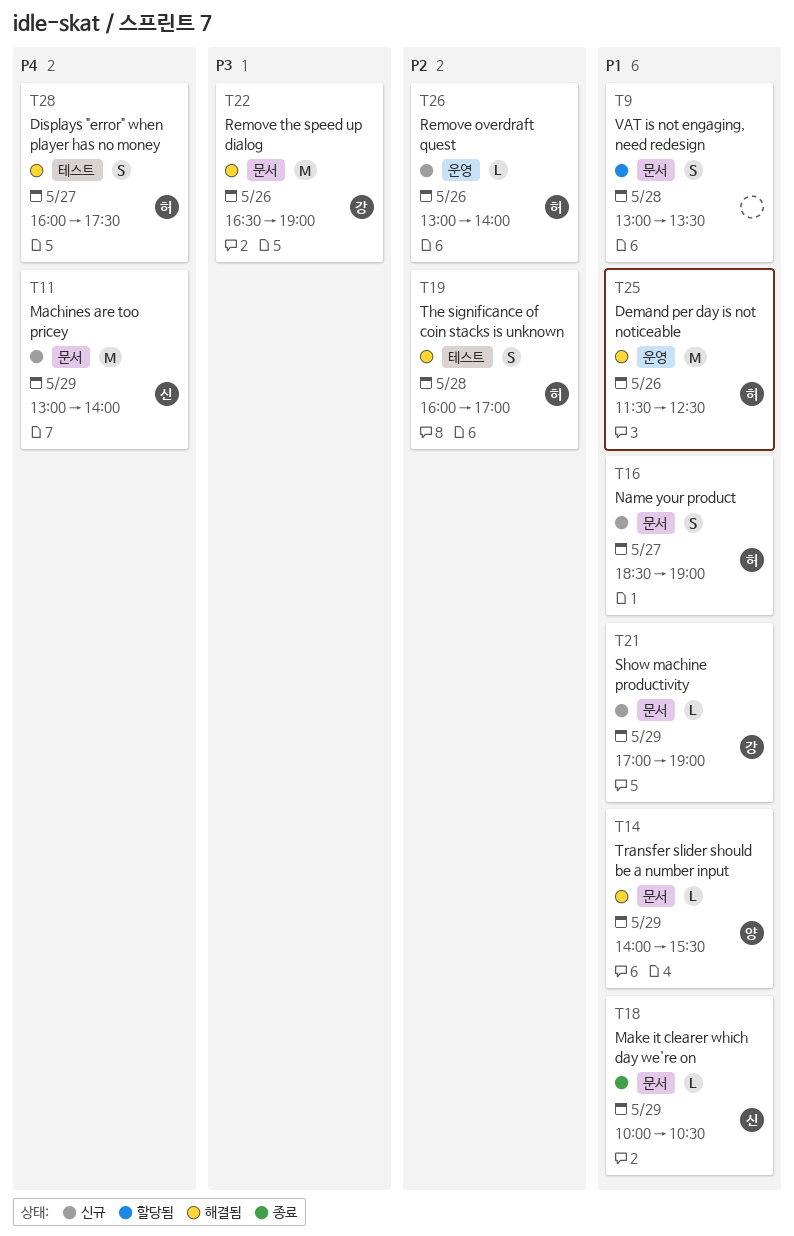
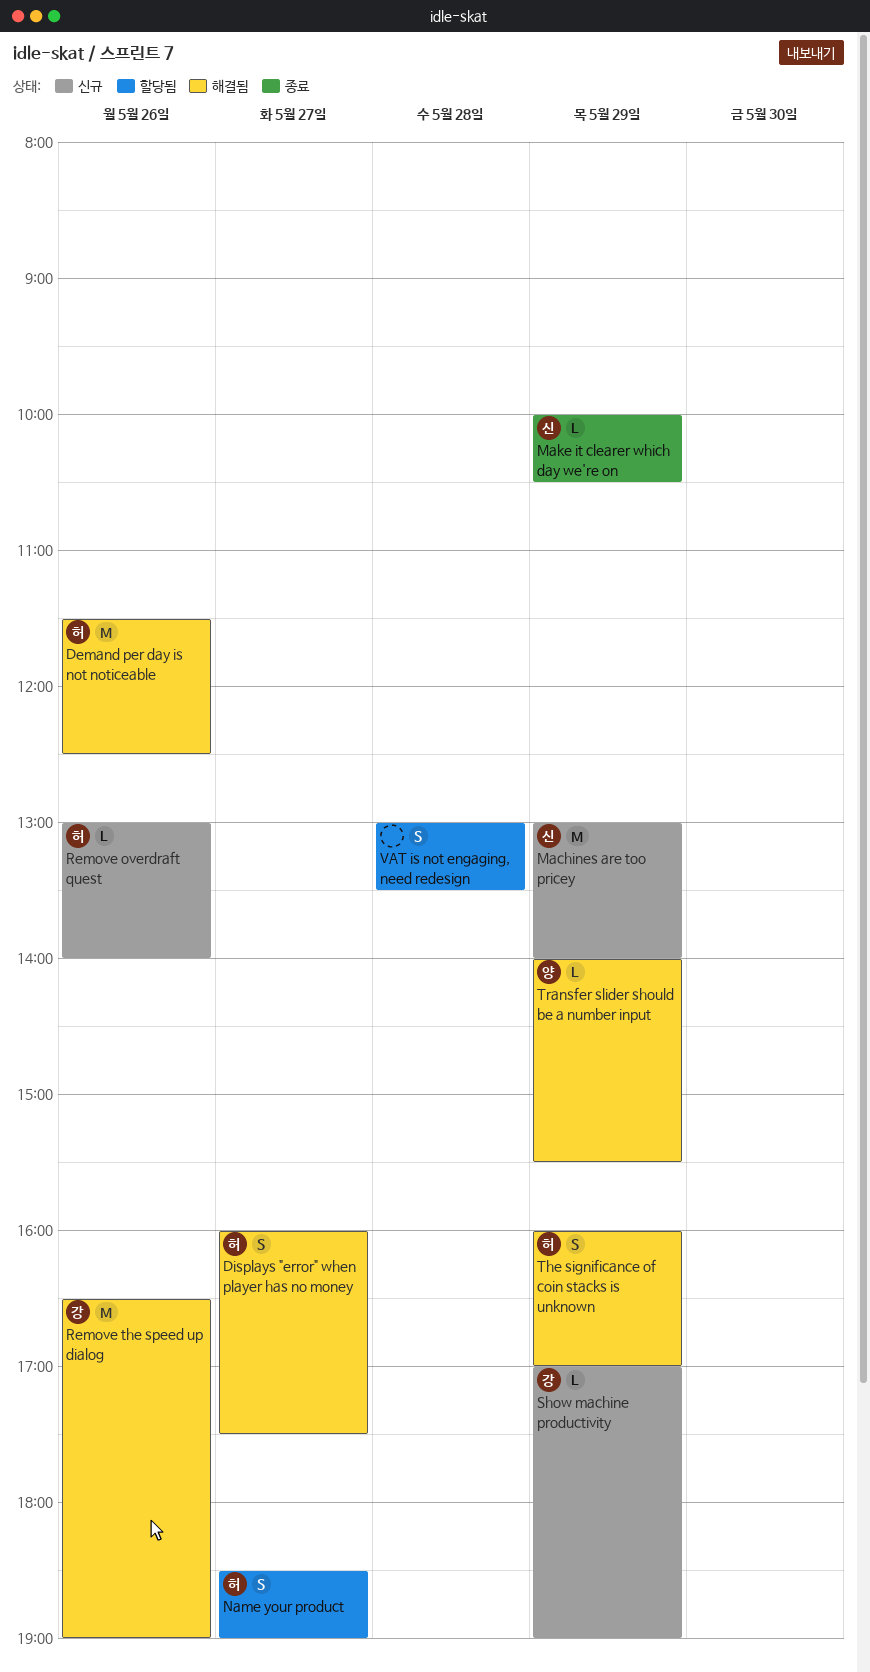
Name your product, status: 신규 -> 할당됨
The significance of coin stacks is unknown, day: May 28 -> May 29

